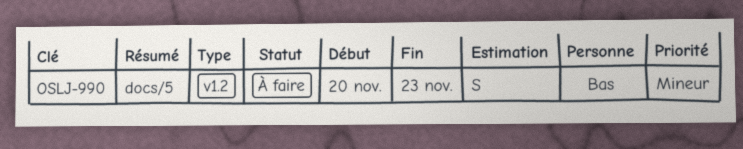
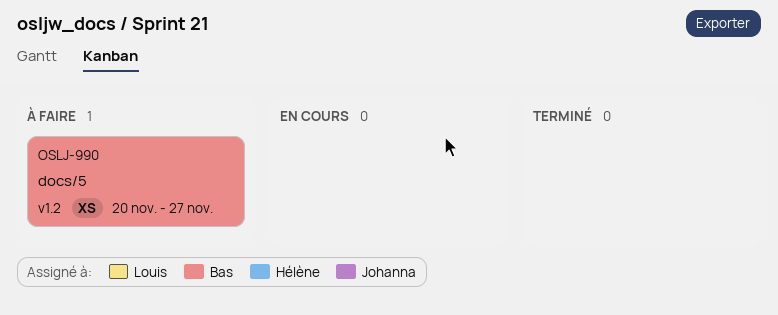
OSLJ-990, estimate: S -> XS
OSLJ-990, due: Nov 23 -> Nov 27

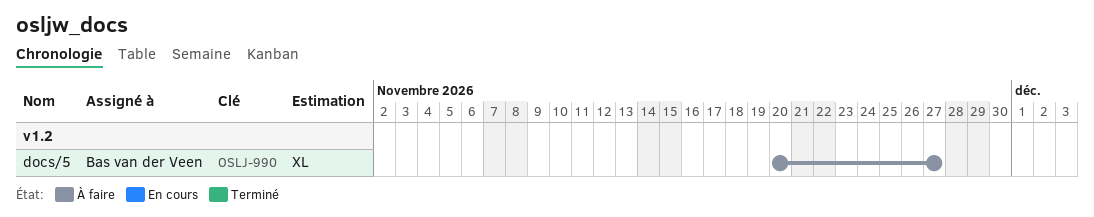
OSLJ-990, estimate: XS -> XL

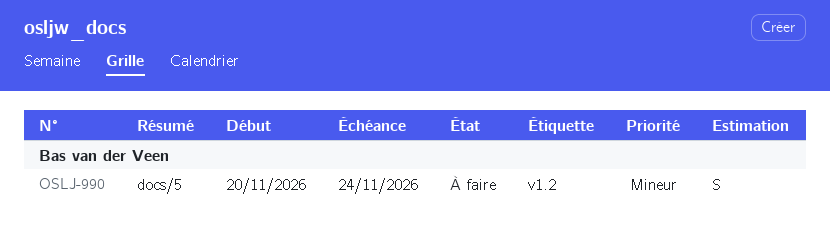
OSLJ-990, estimate: XL -> S
OSLJ-990, due: Nov 27 -> Nov 24

